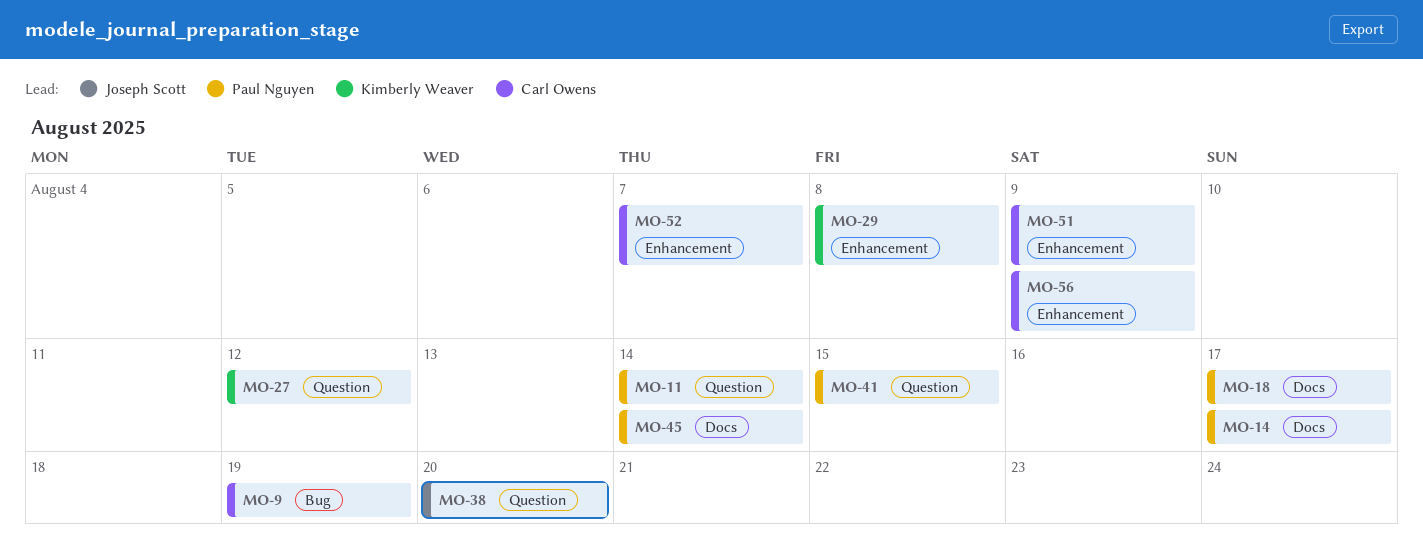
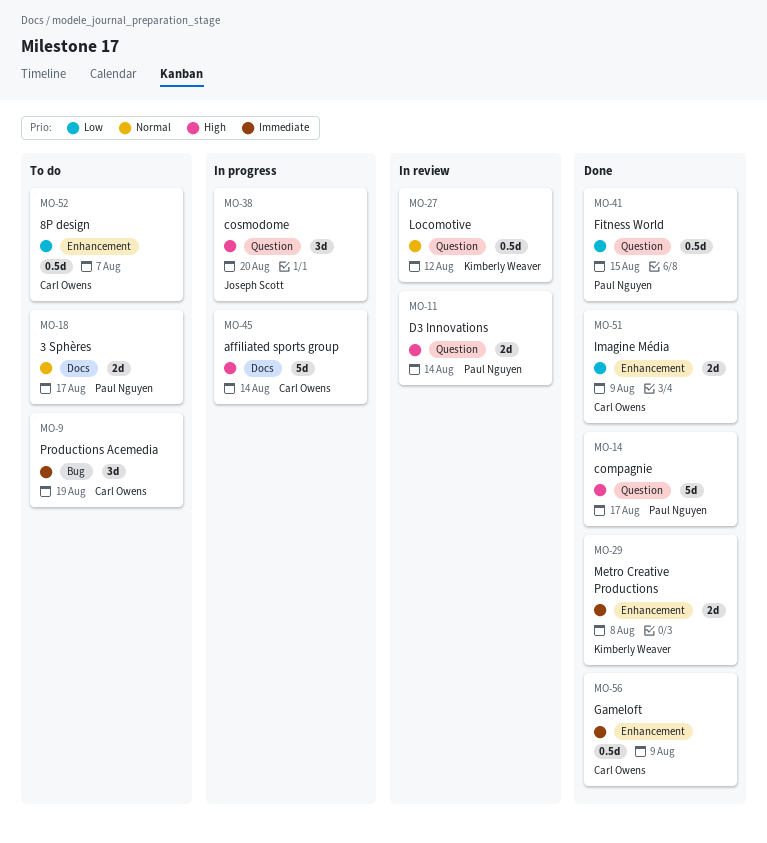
MO-14, label: Docs -> Question
MO-45, owner: Paul Nguyen -> Carl Owens

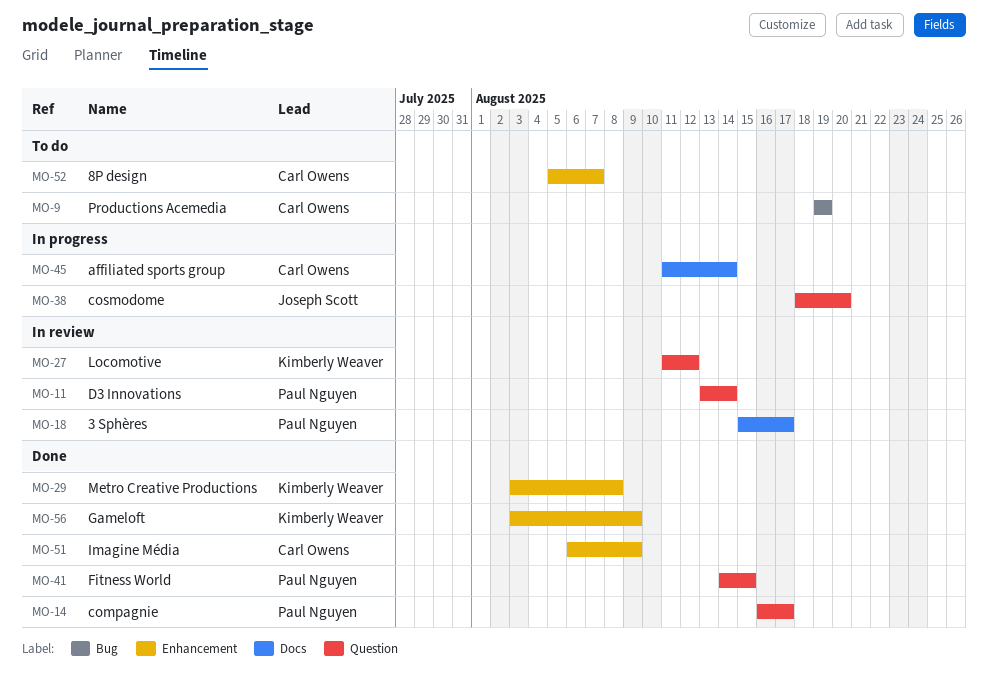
MO-18, status: To do -> In review
MO-56, owner: Carl Owens -> Kimberly Weaver

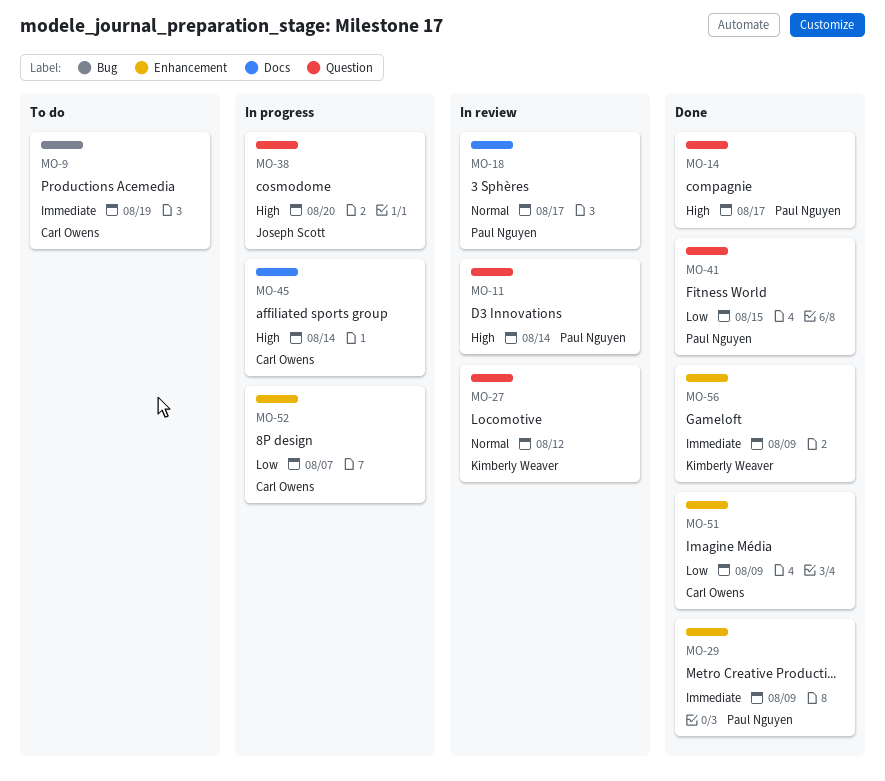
MO-29, owner: Kimberly Weaver -> Paul Nguyen
MO-29, due: Aug 8 -> Aug 9
MO-52, status: To do -> In progress

